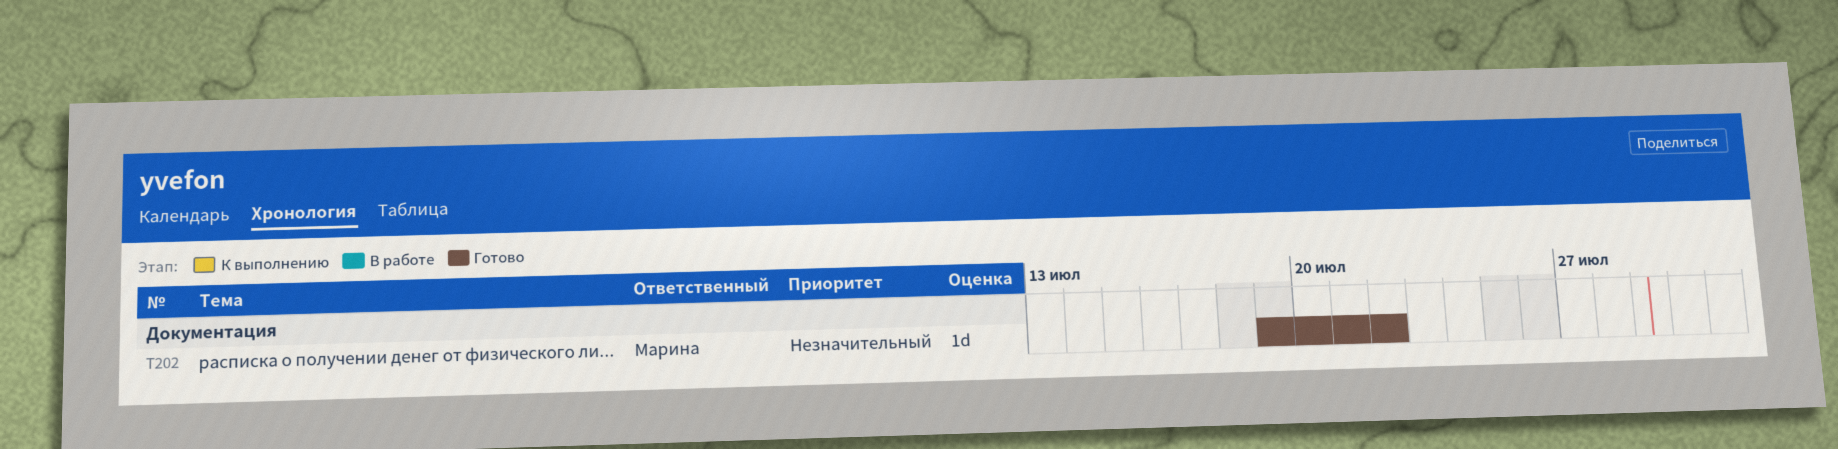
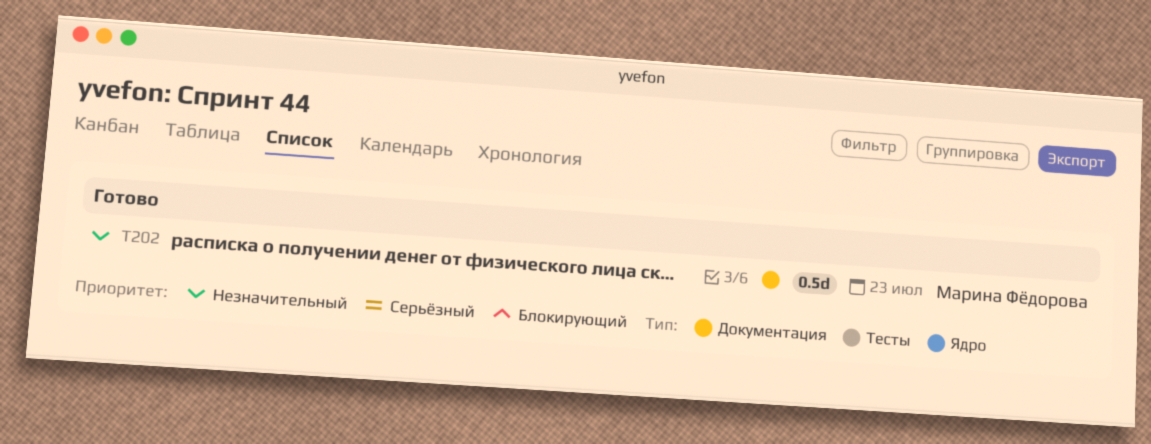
T202, estimate: 1d -> 0.5d
T202, due: Jul 22 -> Jul 23

